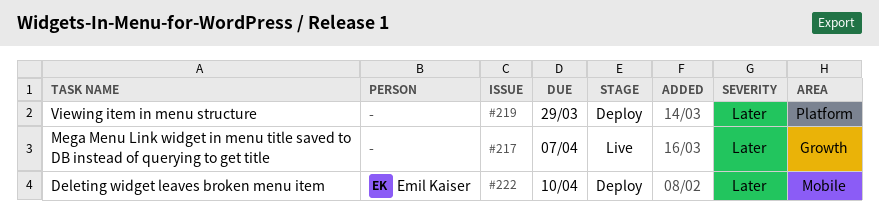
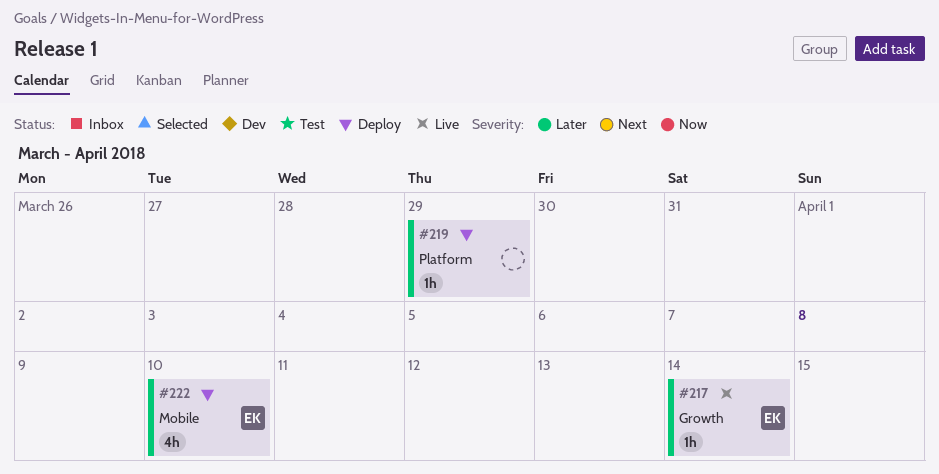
#217, owner: none -> Emil Kaiser
#217, due: Apr 7 -> Apr 14

